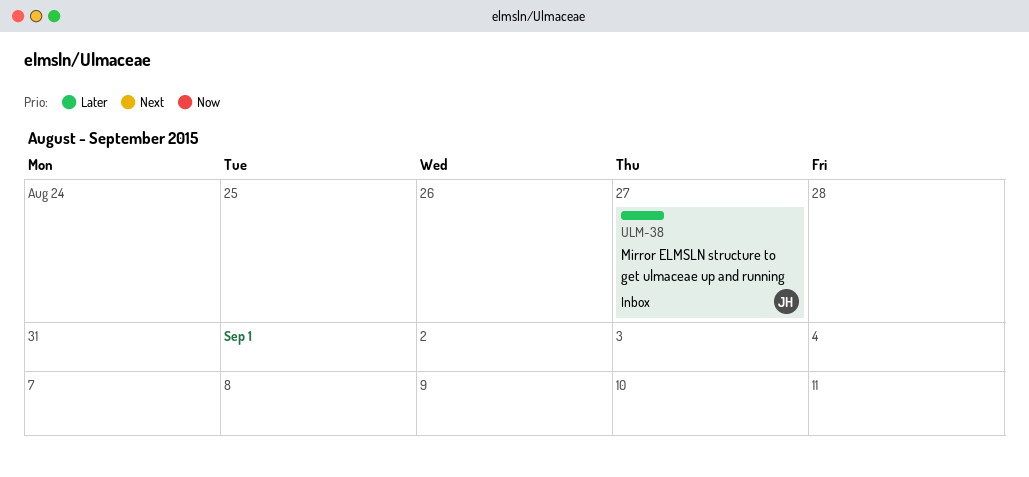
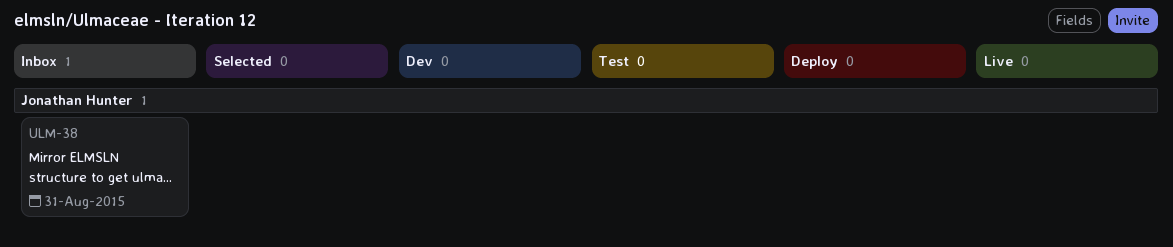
ULM-38, due: Aug 27 -> Aug 31

